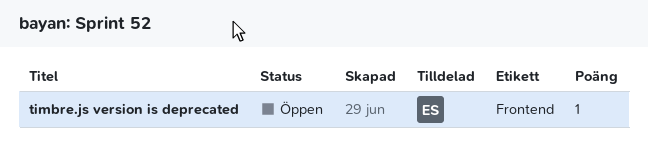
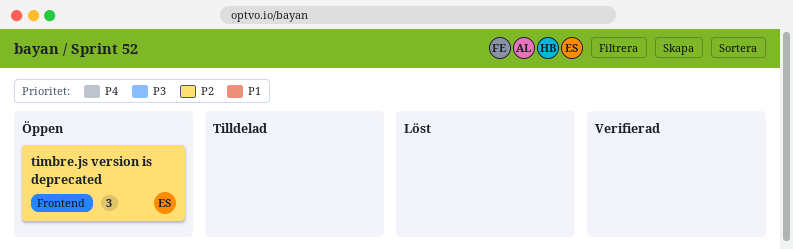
timbre.js version is deprecated, estimate: 1 -> 3

